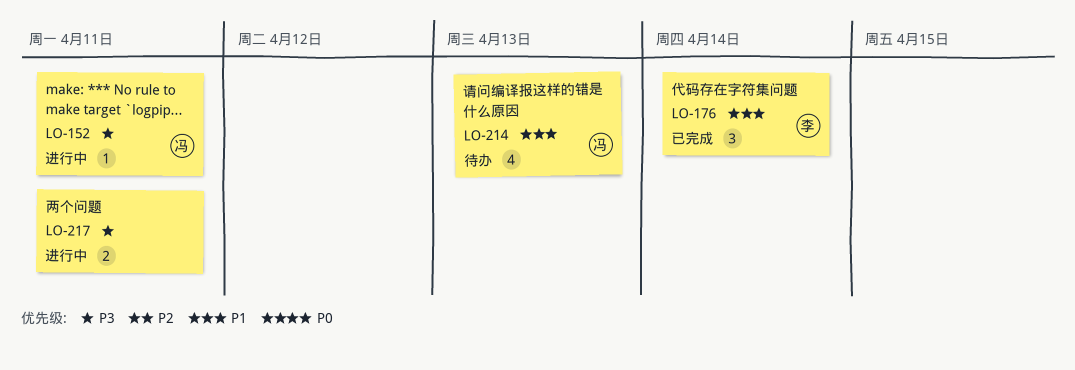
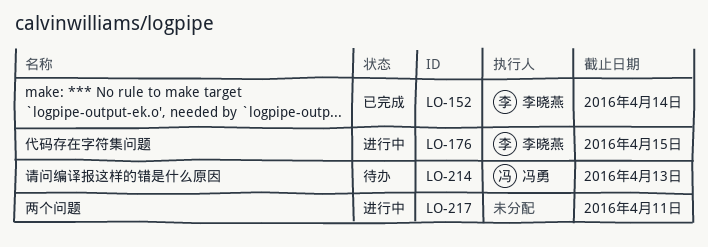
LO-152, status: 进行中 -> 已完成
LO-152, owner: 冯勇 -> 李晓燕
LO-152, due: Apr 11 -> Apr 14
LO-176, status: 已完成 -> 进行中
LO-176, due: Apr 14 -> Apr 15

